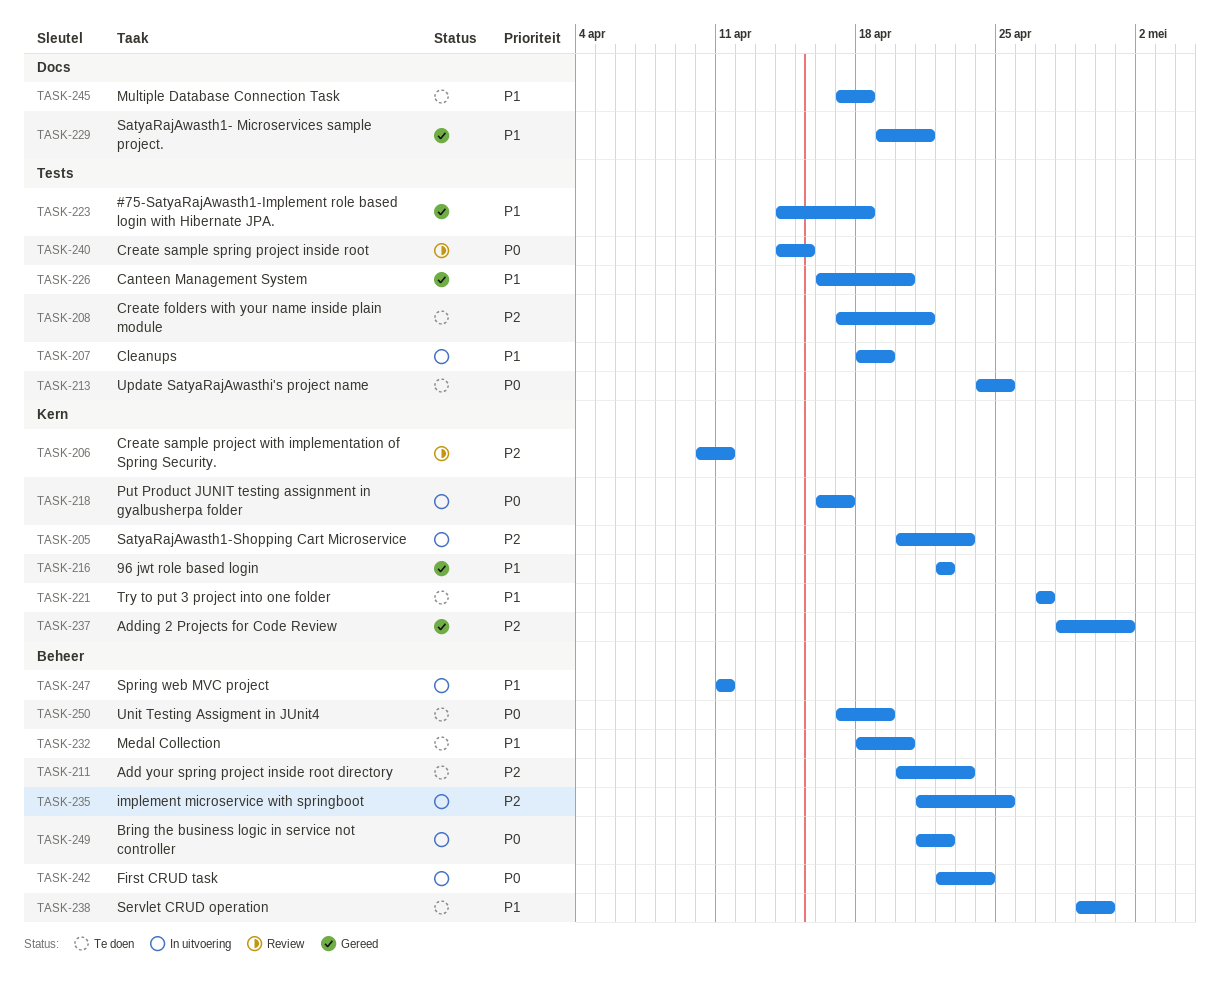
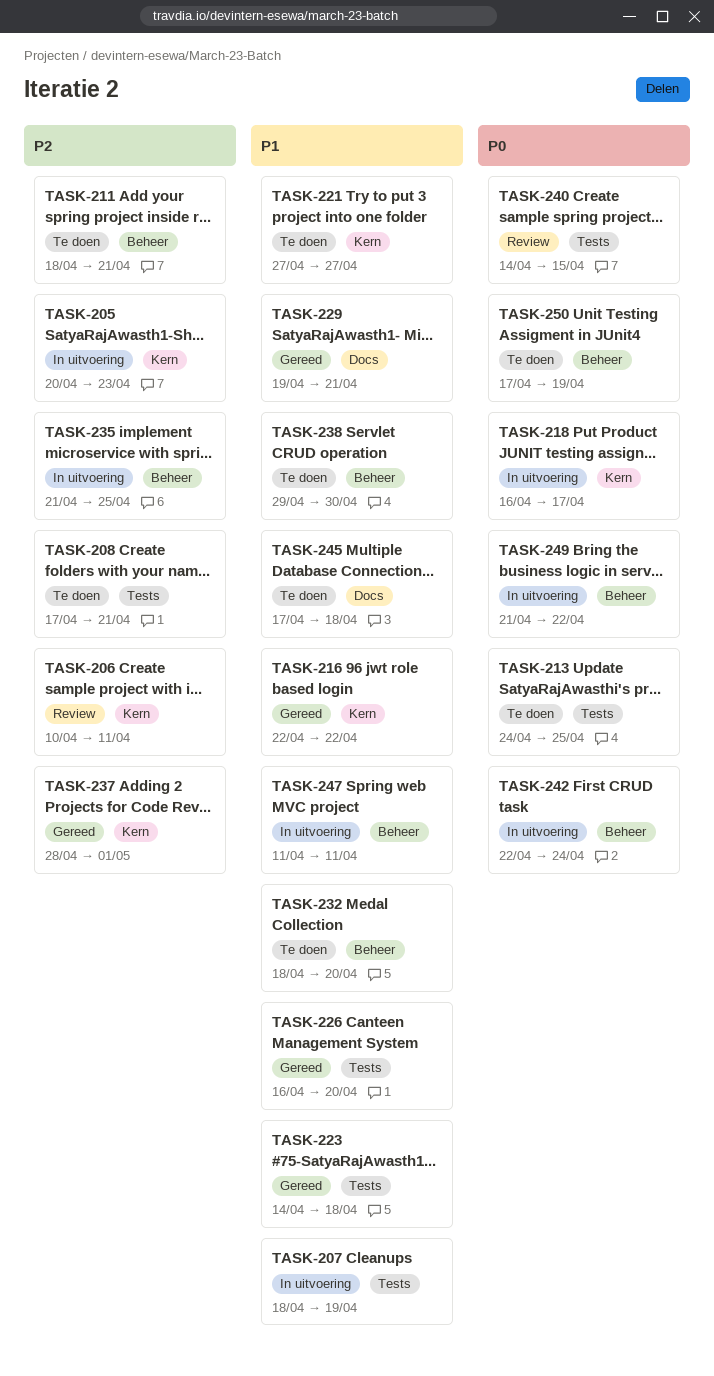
TASK-211, start: Apr 20 -> Apr 18
TASK-211, due: Apr 23 -> Apr 21

